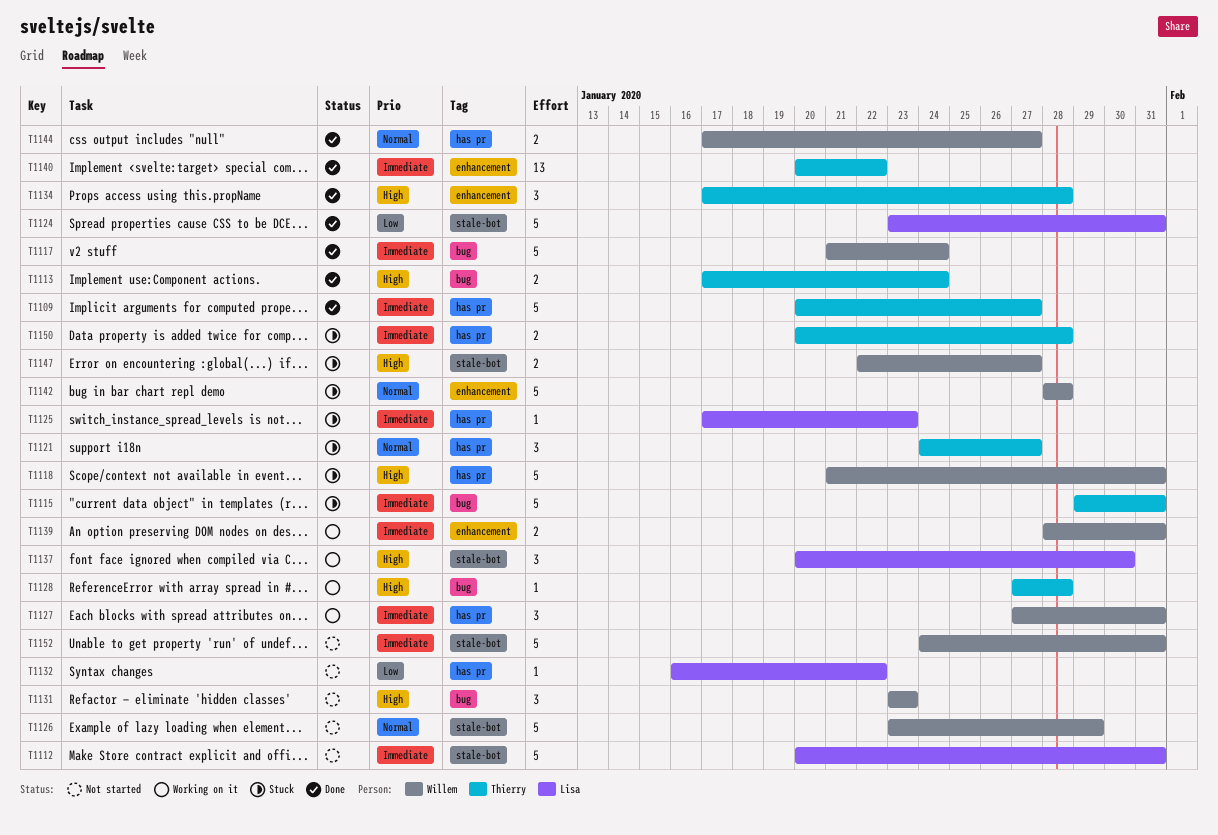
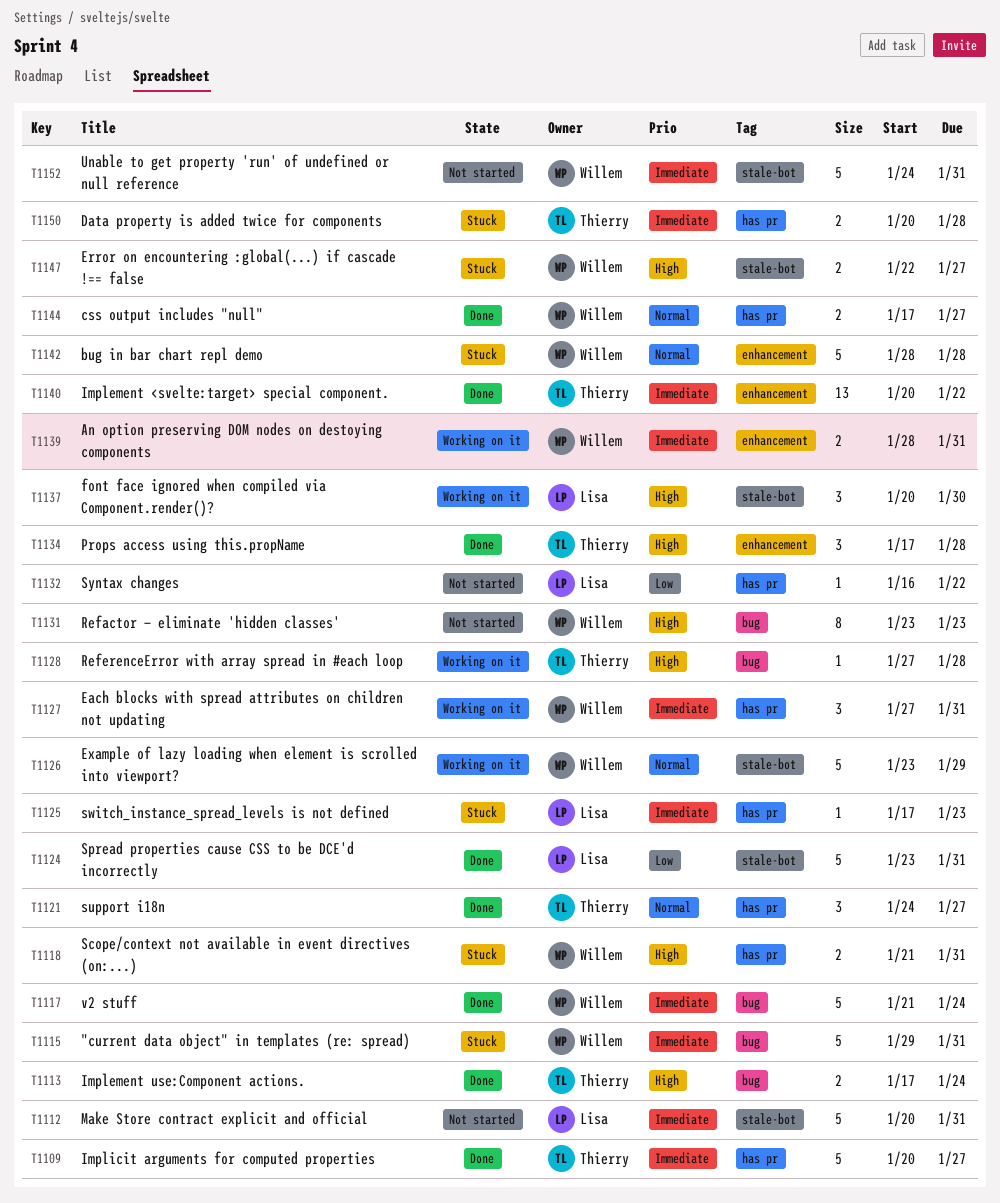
T1115, owner: Thierry -> Willem
T1118, estimate: 5 -> 2
T1121, status: Stuck -> Done
T1126, status: Not started -> Working on it
T1131, estimate: 3 -> 8

